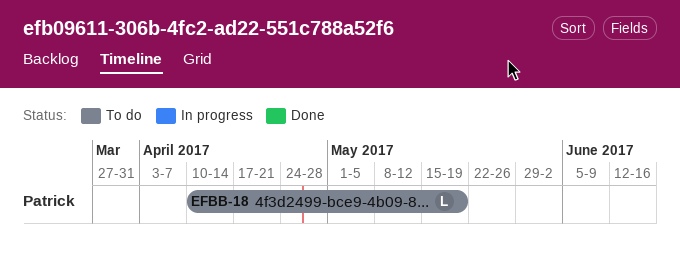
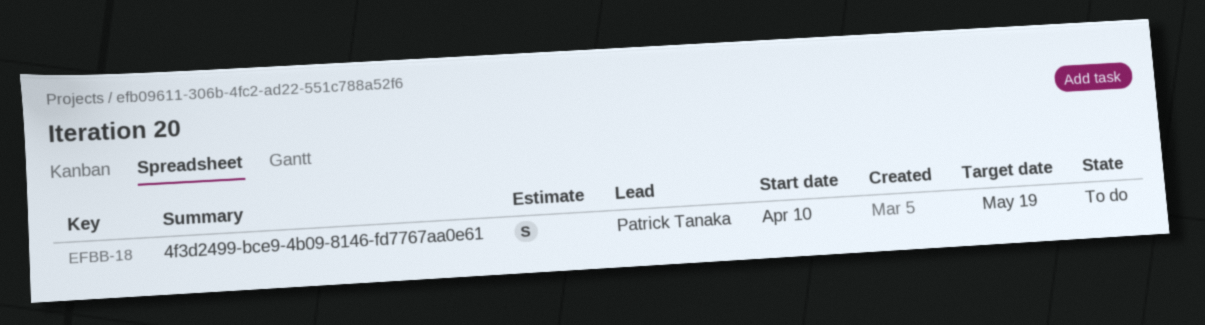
EFBB-18, estimate: L -> S

